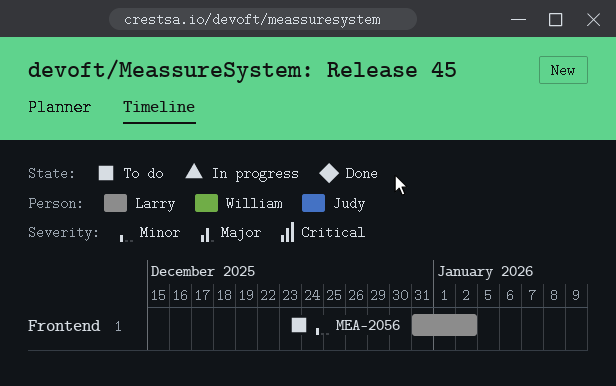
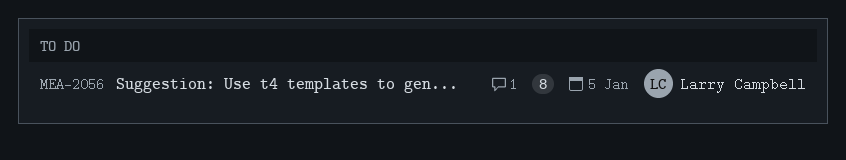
MEA-2056, due: Jan 2 -> Jan 5

